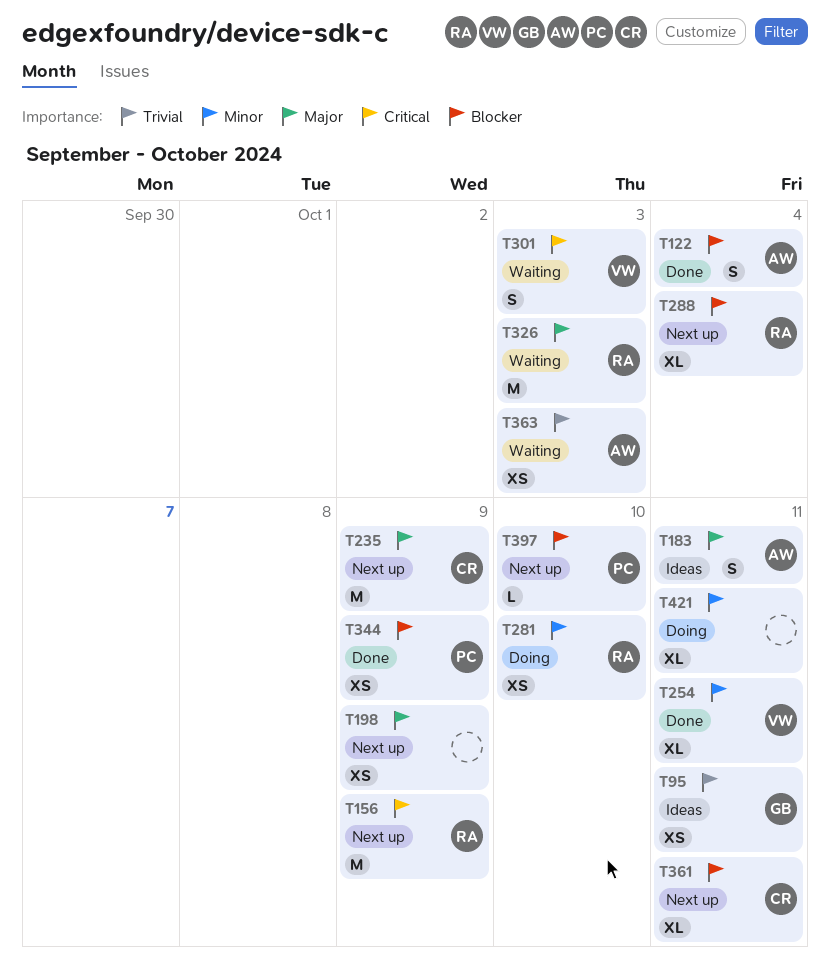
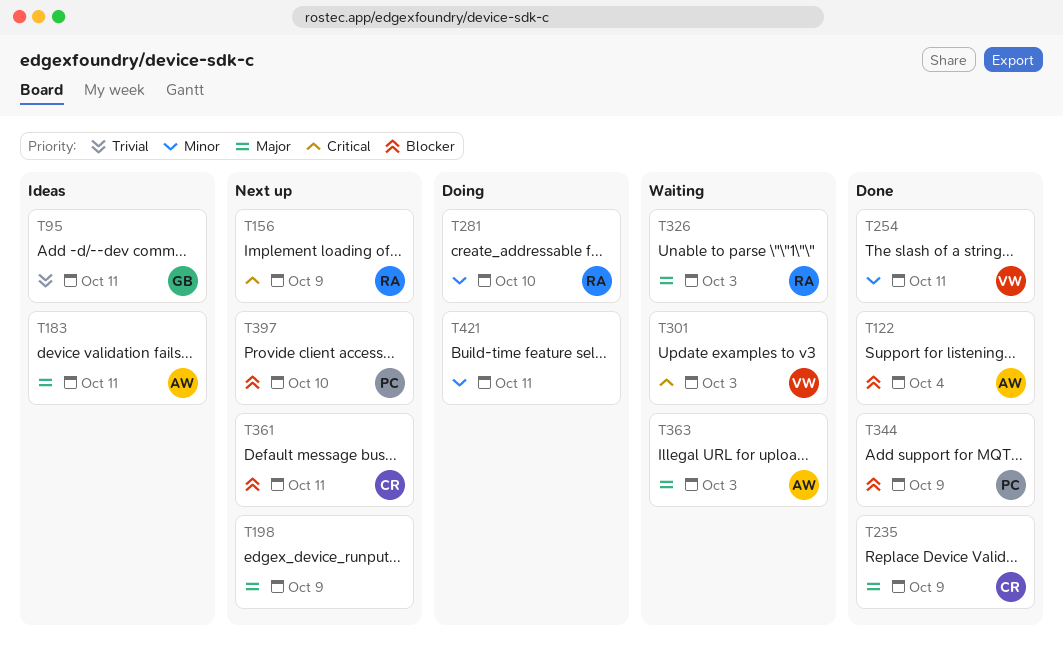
T235, status: Next up -> Done
T288: present -> none
T363, priority: Trivial -> Major

